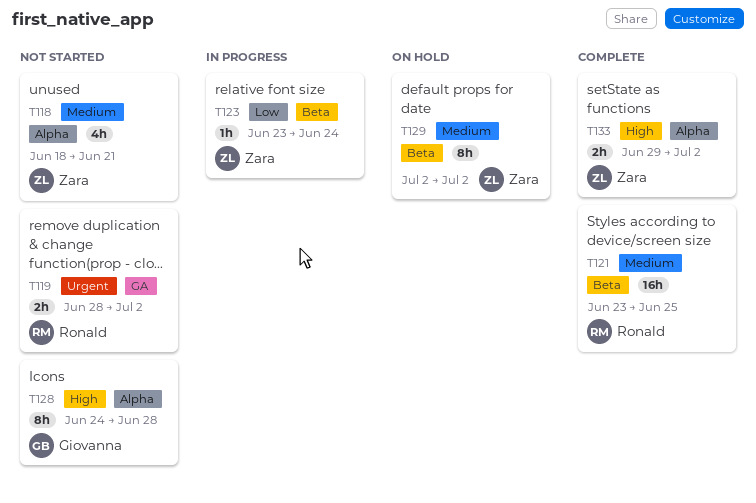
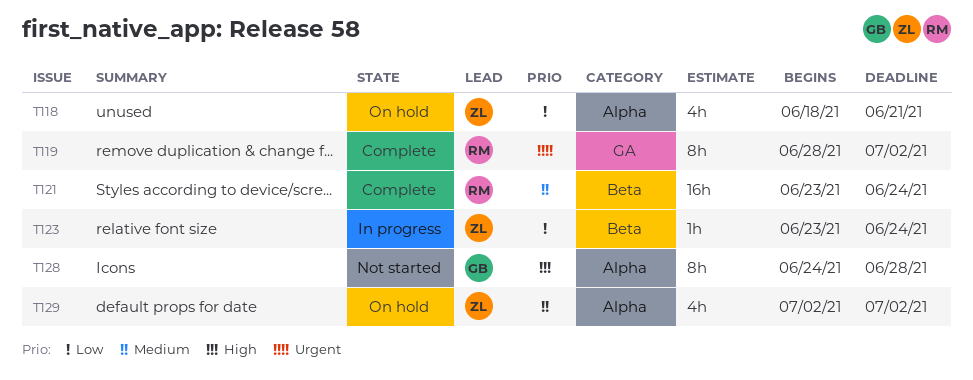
T118, status: Not started -> On hold
T118, priority: Medium -> Low
T119, status: Not started -> Complete
T119, estimate: 2h -> 8h
T121, due: Jun 25 -> Jun 24
T129, label: Beta -> Alpha
T129, estimate: 8h -> 4h
T133: present -> none

